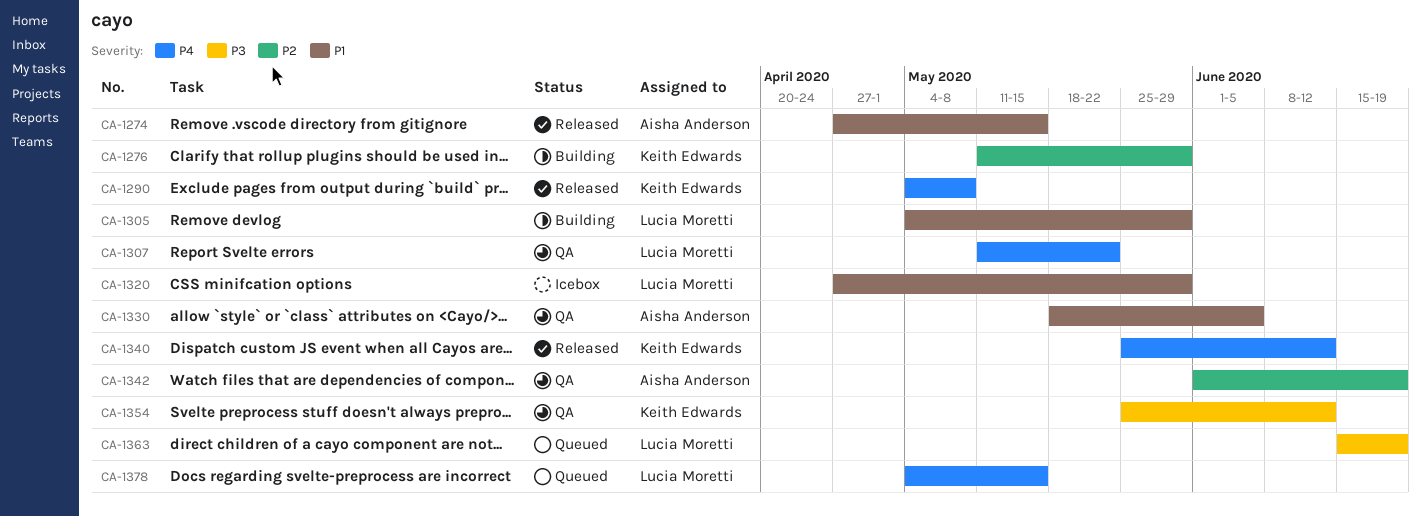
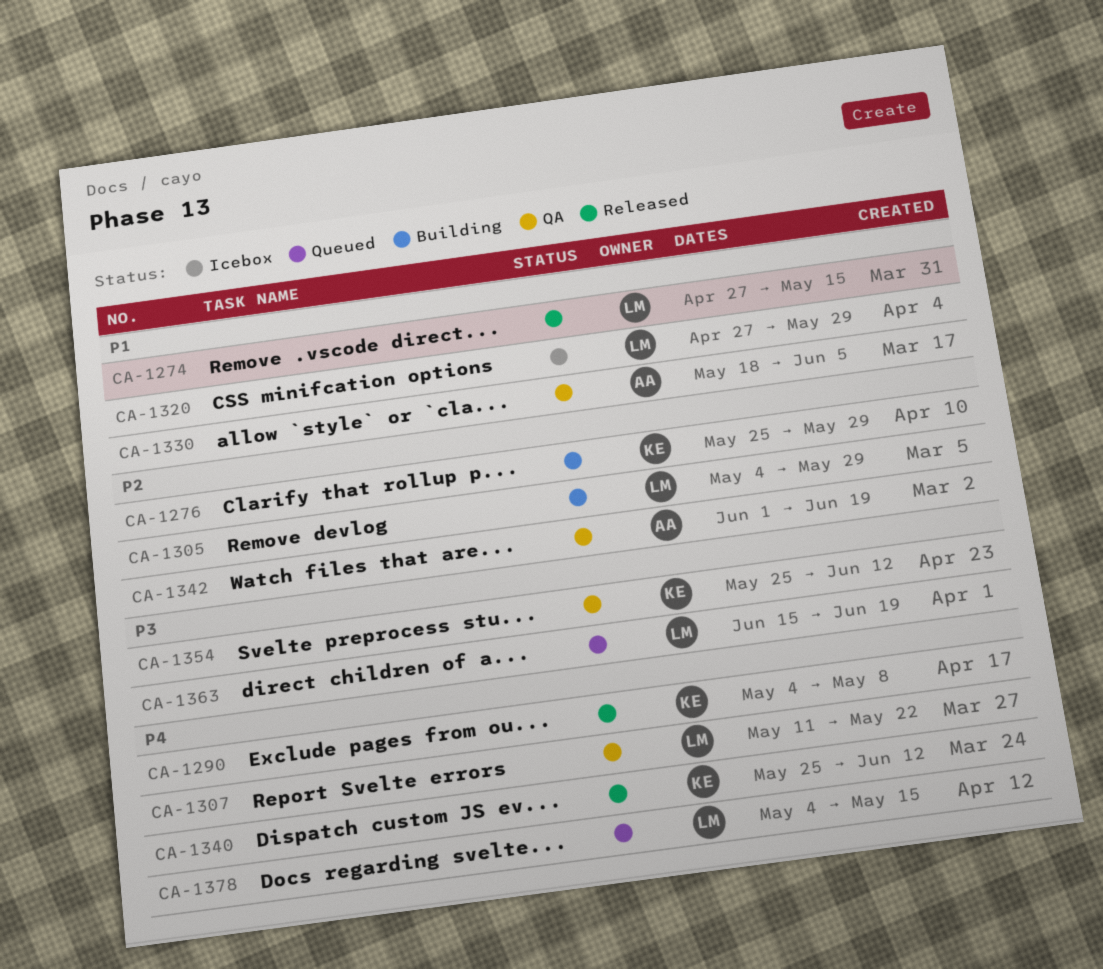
CA-1274, owner: Aisha Anderson -> Lucia Moretti
CA-1276, start: May 11 -> May 25
CA-1305, priority: P1 -> P2

